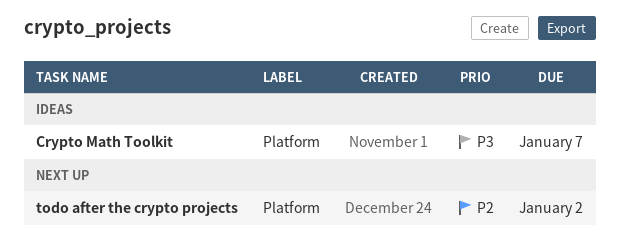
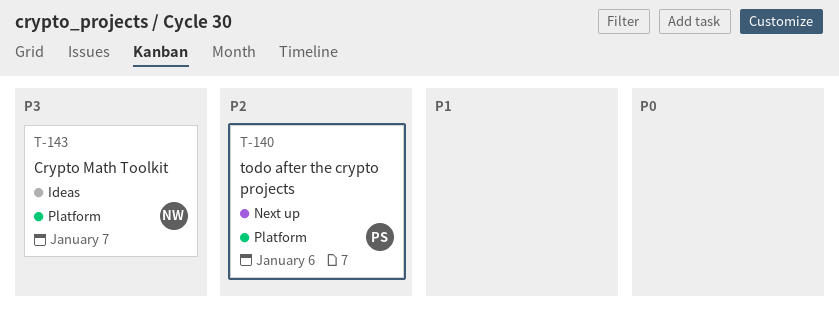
todo after the crypto projects, due: Jan 2 -> Jan 6

